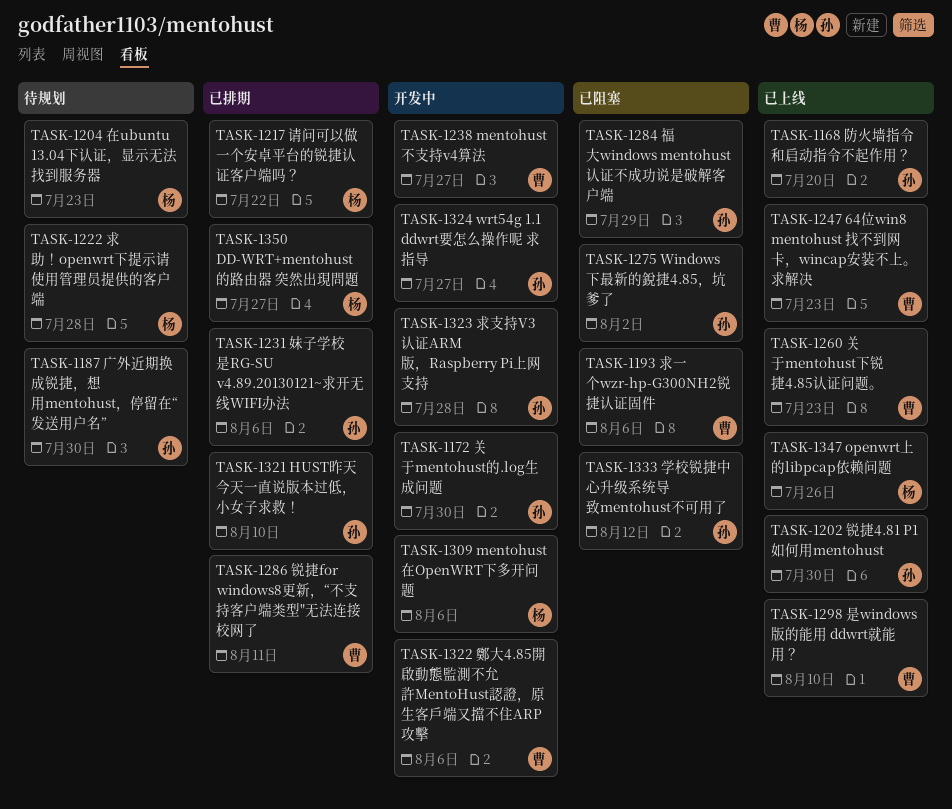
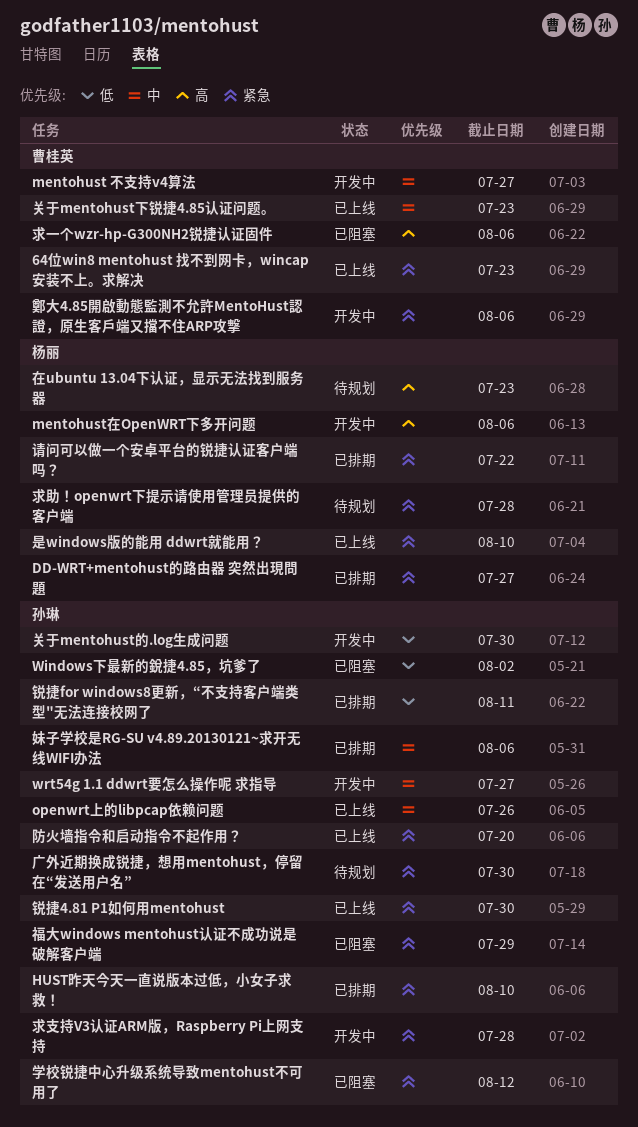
openwrt上的libpcap依赖问题, owner: 杨丽 -> 孙琳
是windows版的能用 ddwrt就能用？, owner: 曹桂英 -> 杨丽
锐捷for windows8更新，“不支持客户端类型"无法连接校网了, owner: 曹桂英 -> 孙琳

